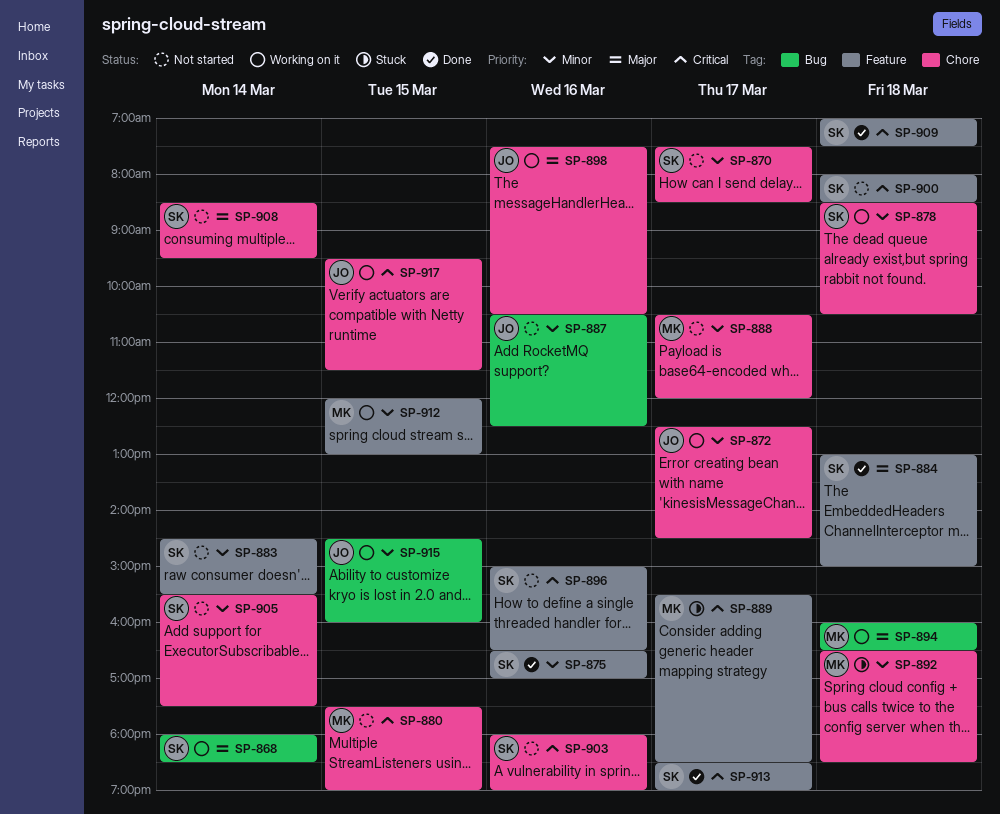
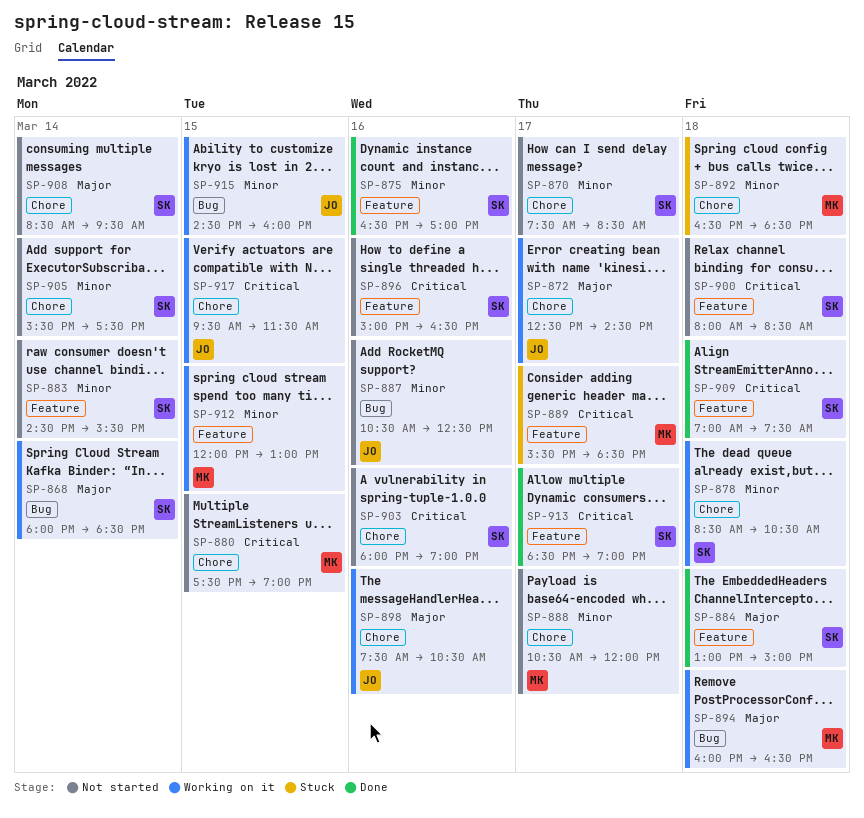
SP-872, priority: Minor -> Major

